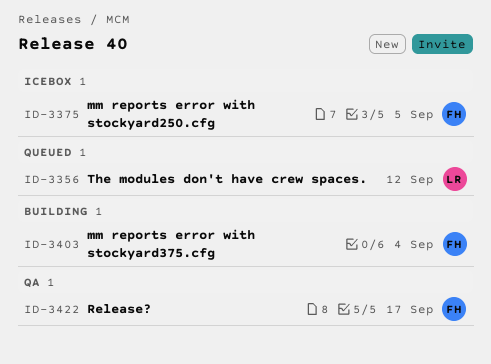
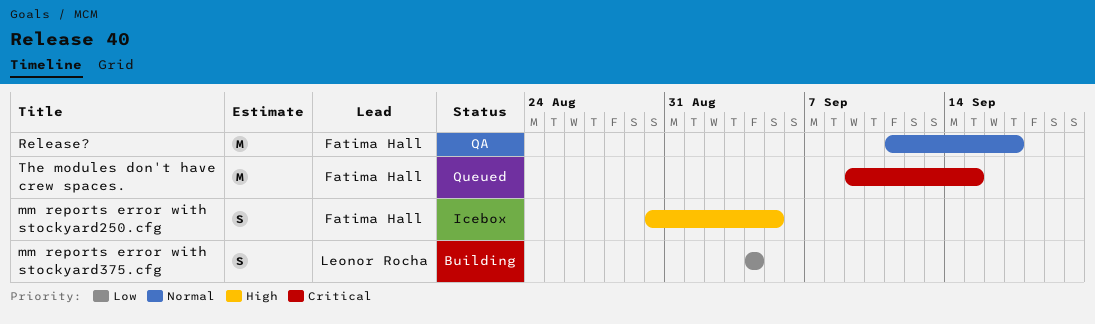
mm reports error with stockyard375.cfg, owner: Fatima Hall -> Leonor Rocha
The modules don't have crew spaces., owner: Leonor Rocha -> Fatima Hall
The modules don't have crew spaces., due: Sep 12 -> Sep 15

